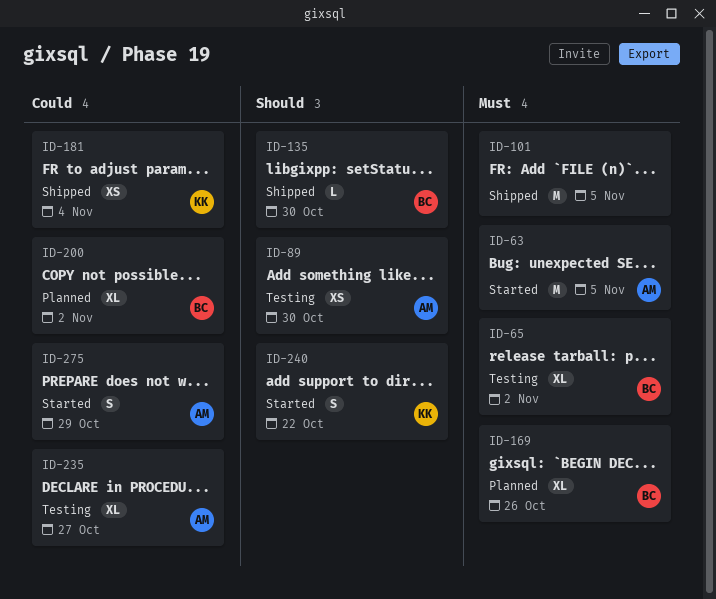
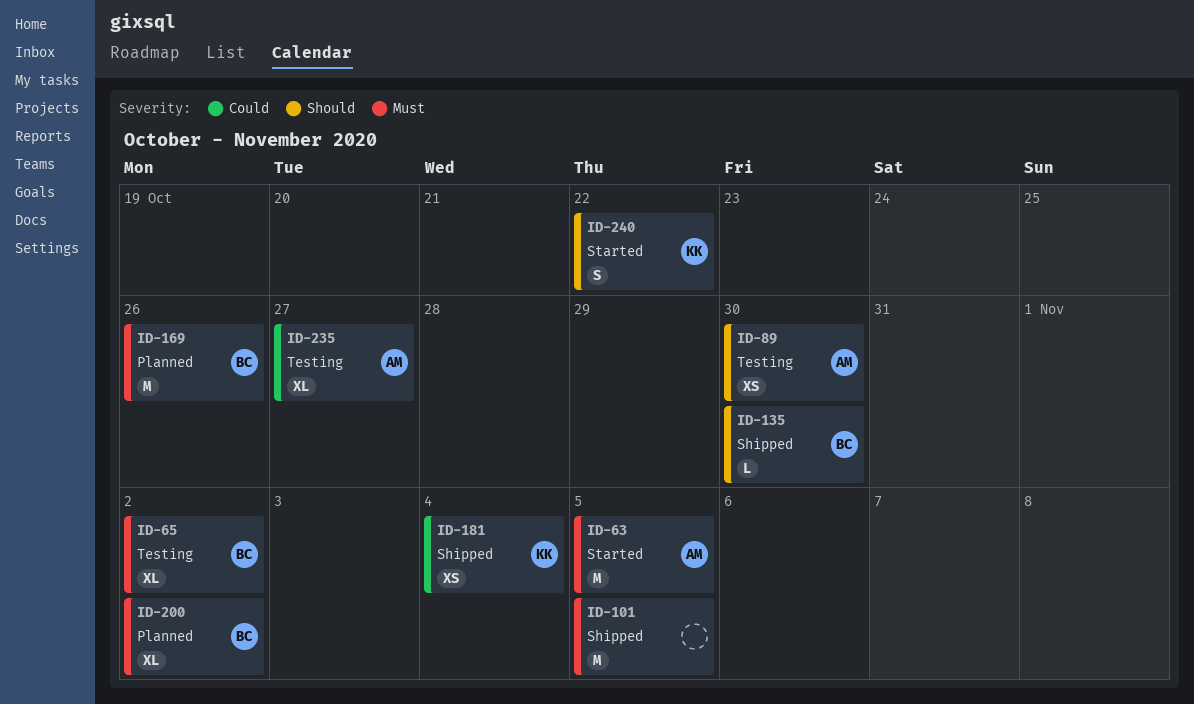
ID-169, estimate: XL -> M
ID-200, priority: Could -> Must
ID-275: present -> none

